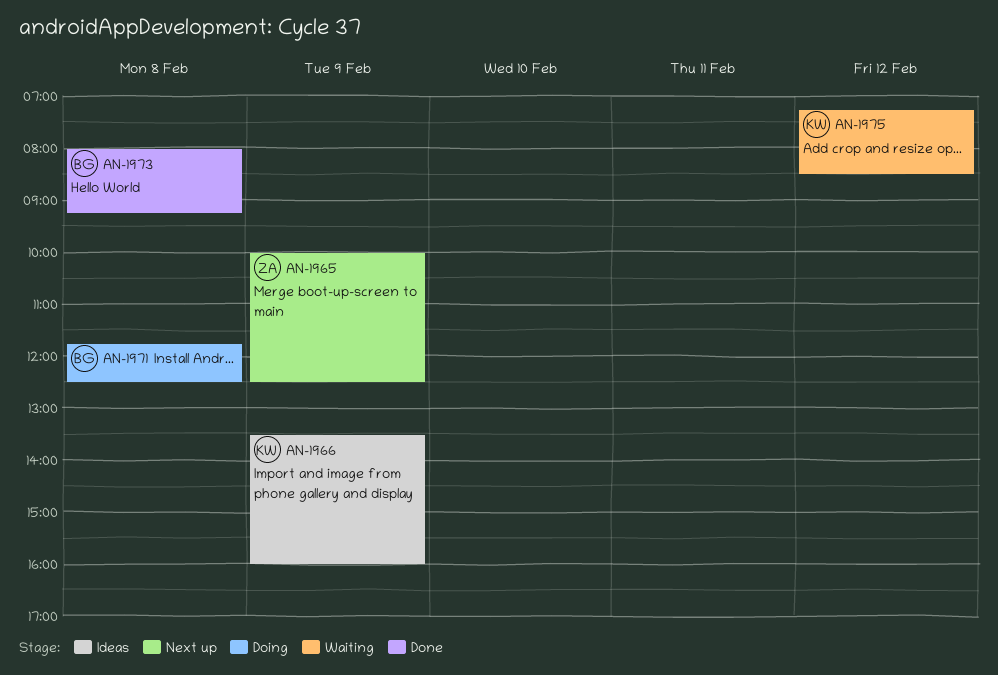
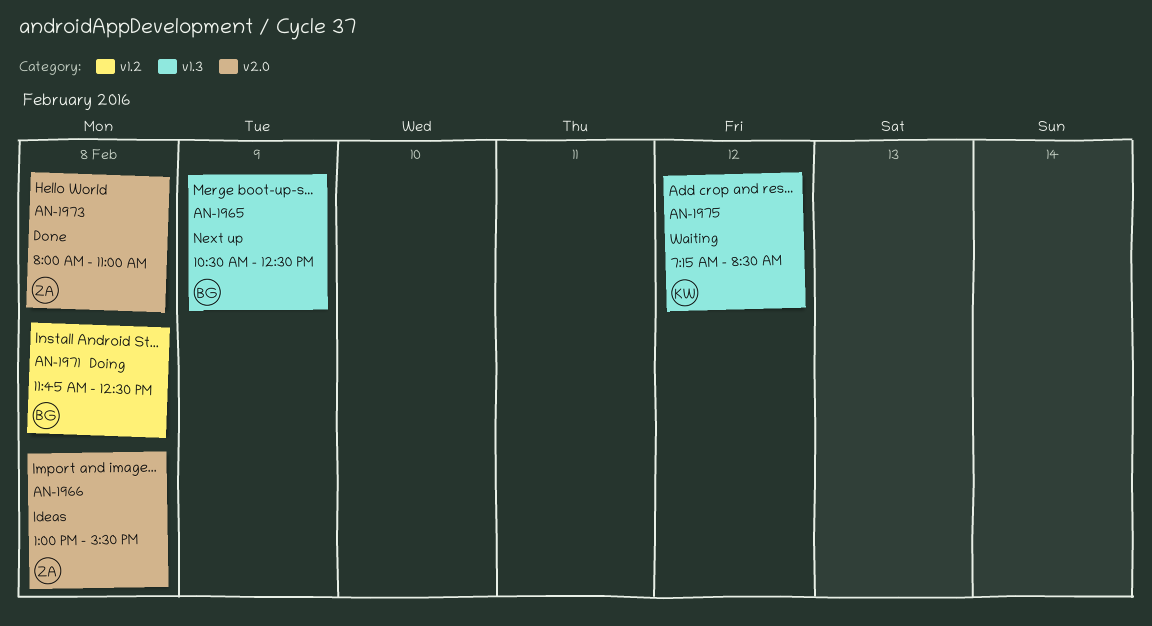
AN-1965, owner: ZA -> BG
AN-1965, begins: 10:00 -> 10:30
AN-1966, owner: KW -> ZA
AN-1966, day: Feb 9 -> Feb 8
AN-1966, begins: 13:30 -> 13:00
AN-1966, ends: 16:00 -> 15:30
AN-1973, owner: BG -> ZA
AN-1973, ends: 09:15 -> 11:00

